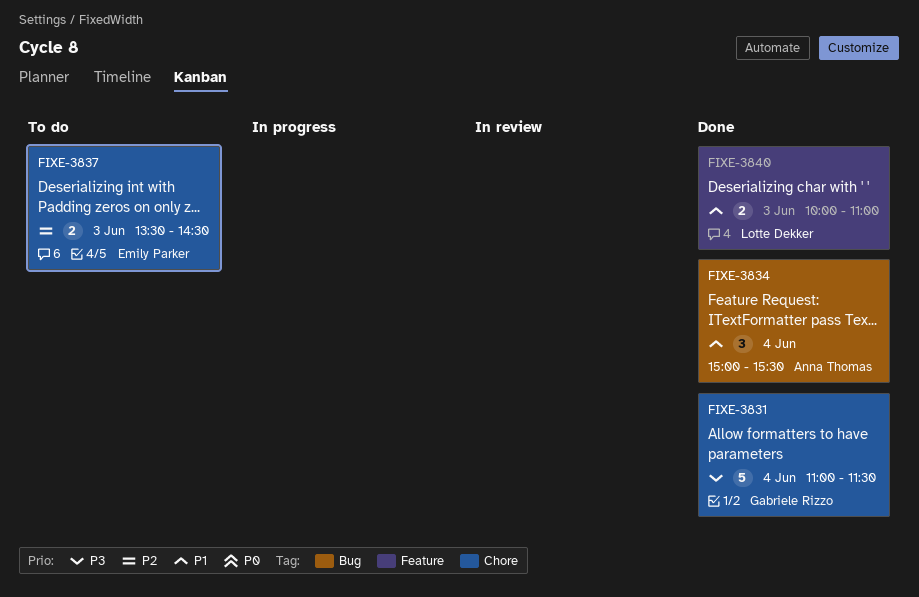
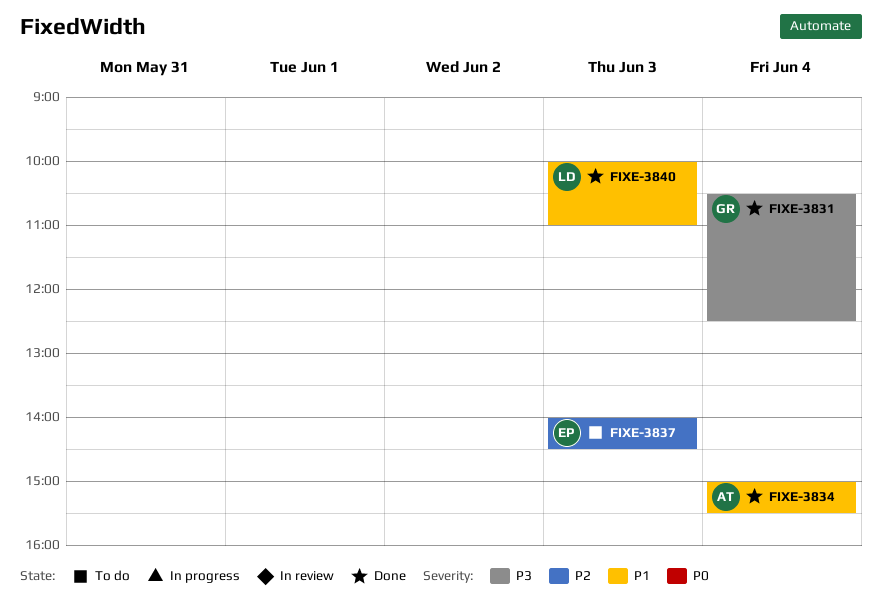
FIXE-3831, begins: 11:00 -> 10:30
FIXE-3831, ends: 11:30 -> 12:30
FIXE-3837, begins: 13:30 -> 14:00

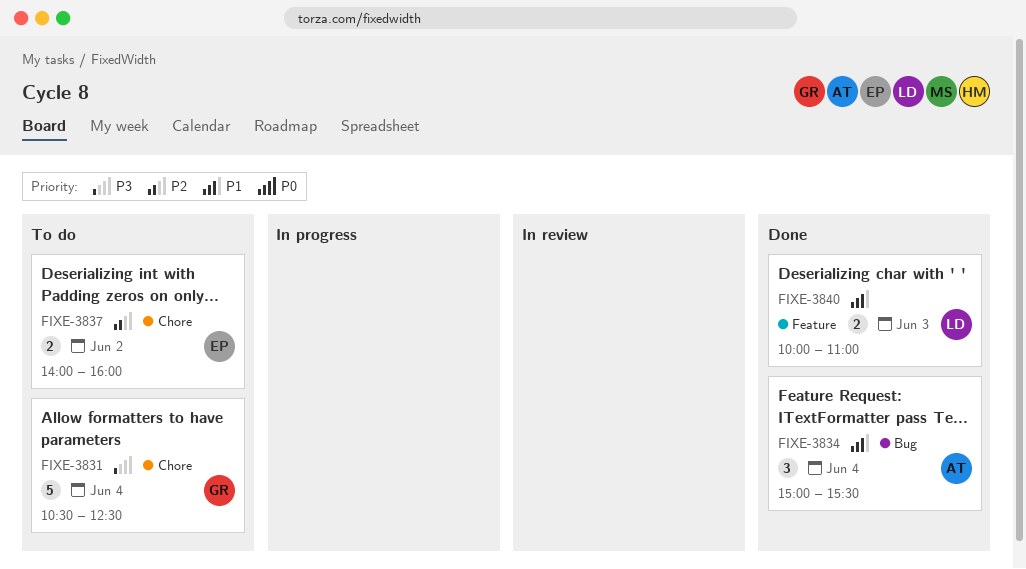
FIXE-3831, status: Done -> To do
FIXE-3837, day: Jun 3 -> Jun 2
FIXE-3837, ends: 14:30 -> 16:00

